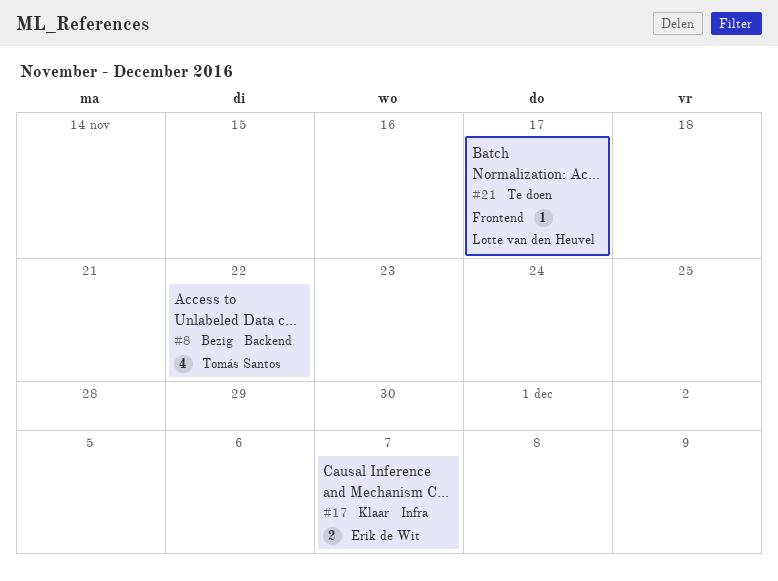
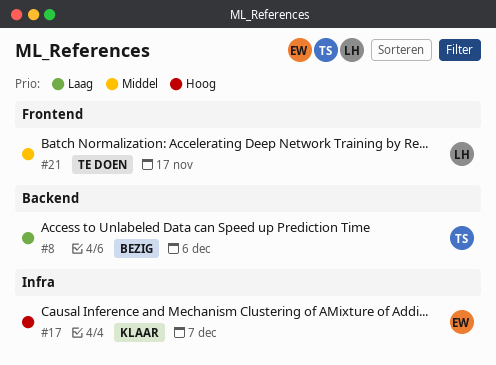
#8, due: Nov 22 -> Dec 6

